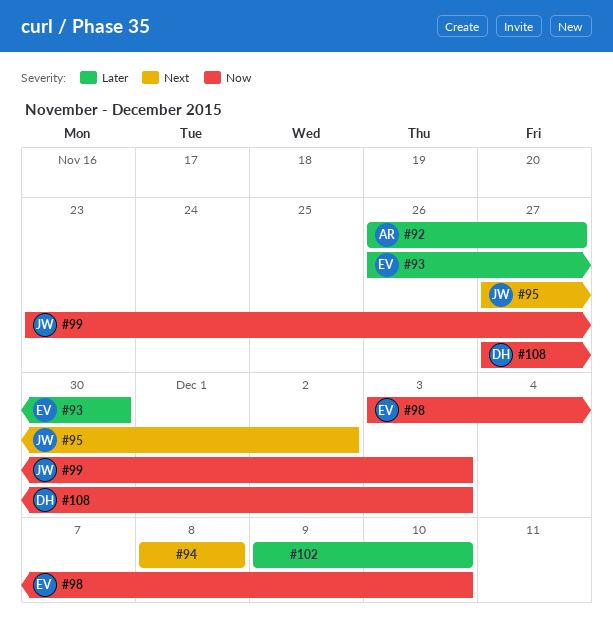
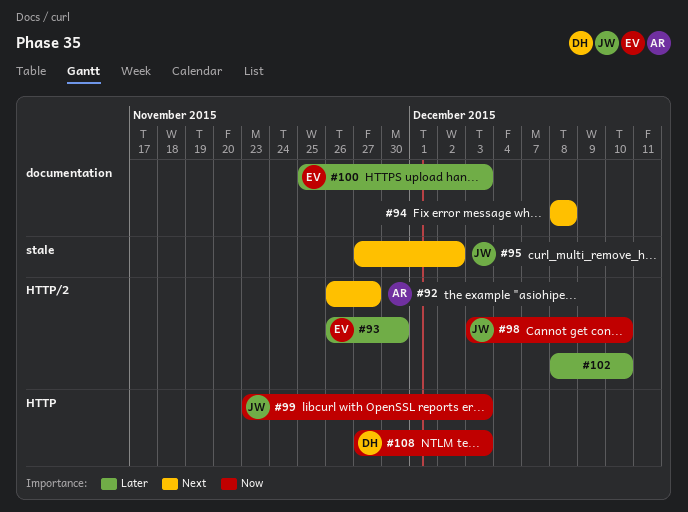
#92, priority: Later -> Next
#98, owner: EV -> JW
#100: none -> present
#102, start: Dec 9 -> Dec 8

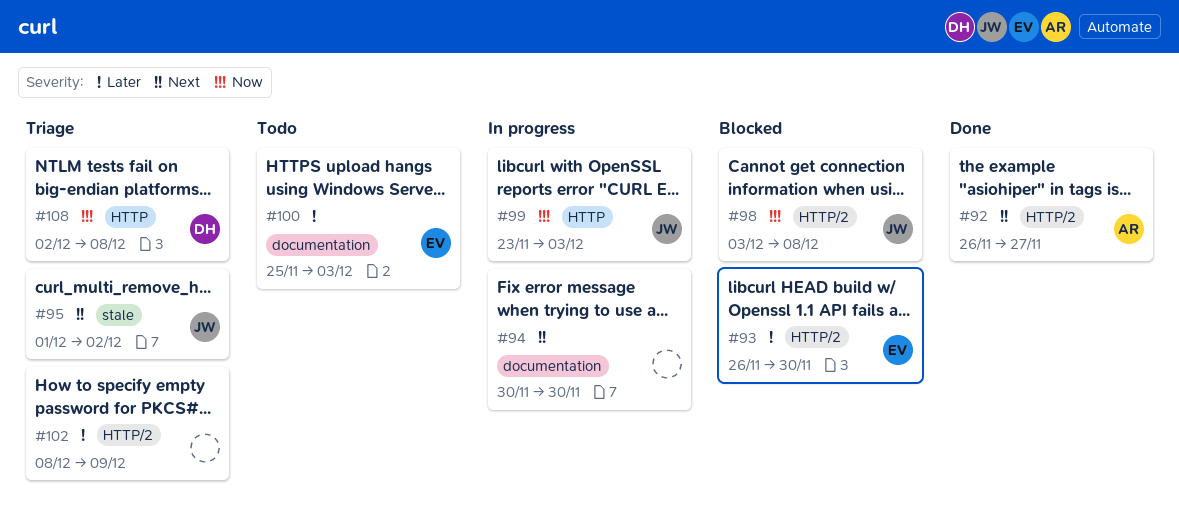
#94, start: Dec 8 -> Nov 30
#94, due: Dec 8 -> Nov 30
#95, start: Nov 27 -> Dec 1
#98, due: Dec 10 -> Dec 8
#102, due: Dec 10 -> Dec 9
#108, start: Nov 27 -> Dec 2
#108, due: Dec 3 -> Dec 8

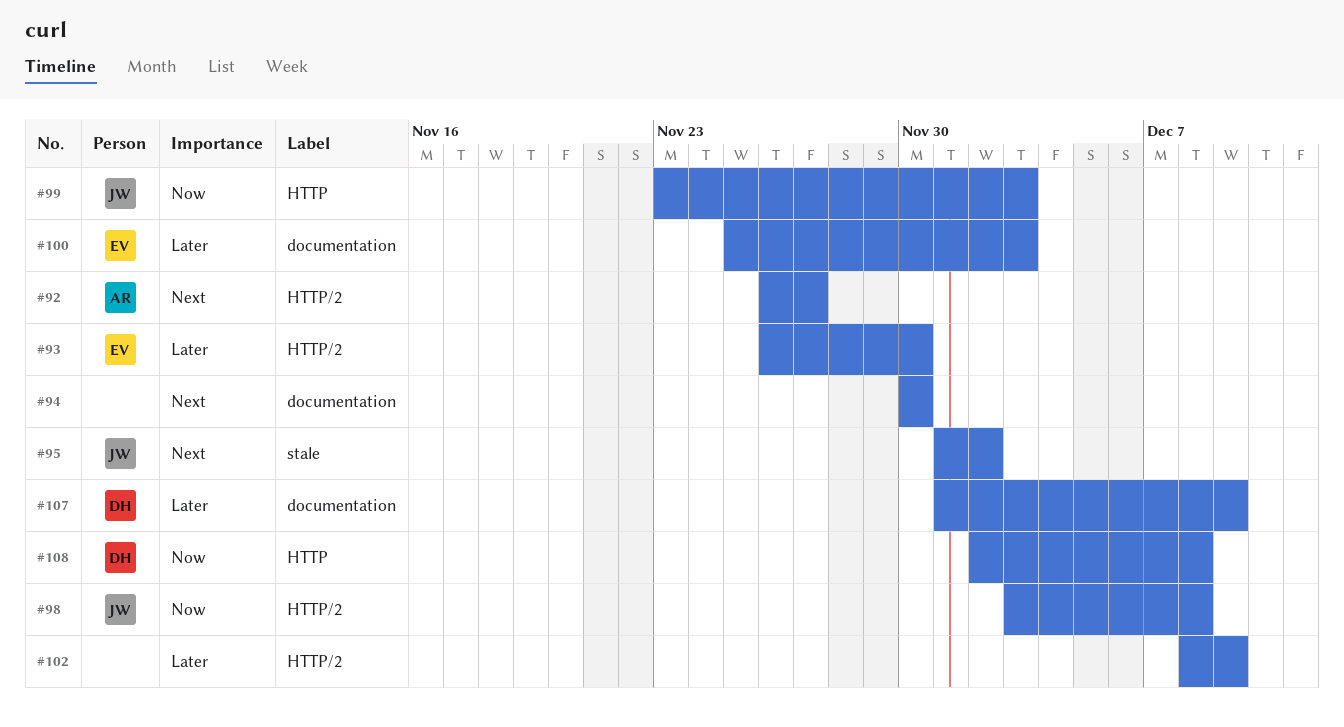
#107: none -> present

